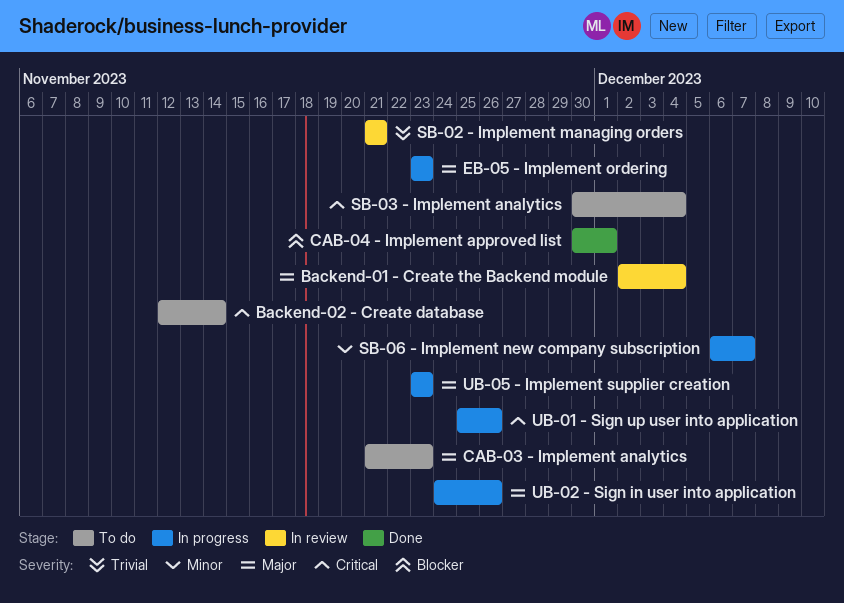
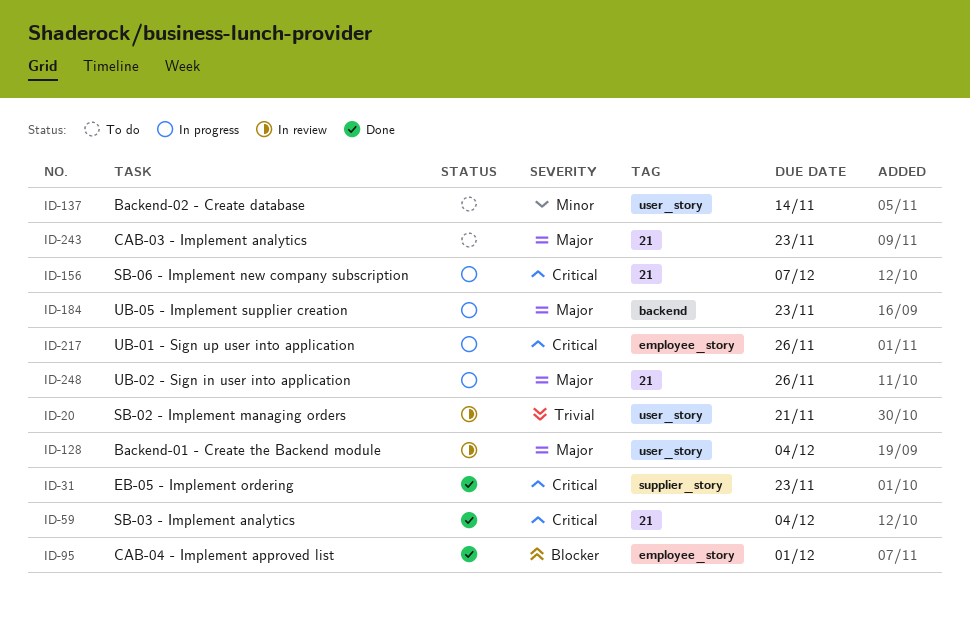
Backend-02 - Create database, priority: Critical -> Minor
EB-05 - Implement ordering, status: In progress -> Done
EB-05 - Implement ordering, priority: Major -> Critical
SB-03 - Implement analytics, status: To do -> Done
SB-06 - Implement new company subscription, priority: Minor -> Critical

